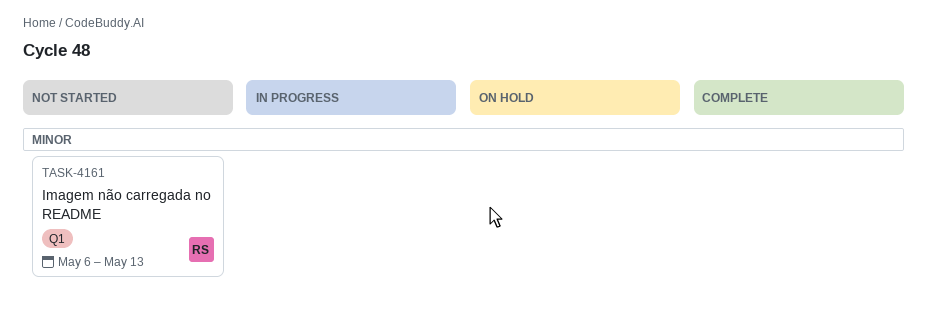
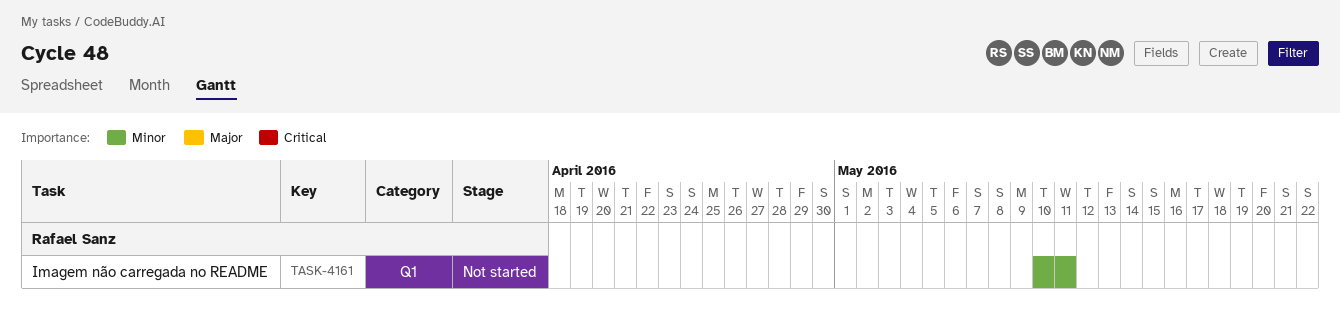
TASK-4161, start: May 6 -> May 10
TASK-4161, due: May 13 -> May 11

